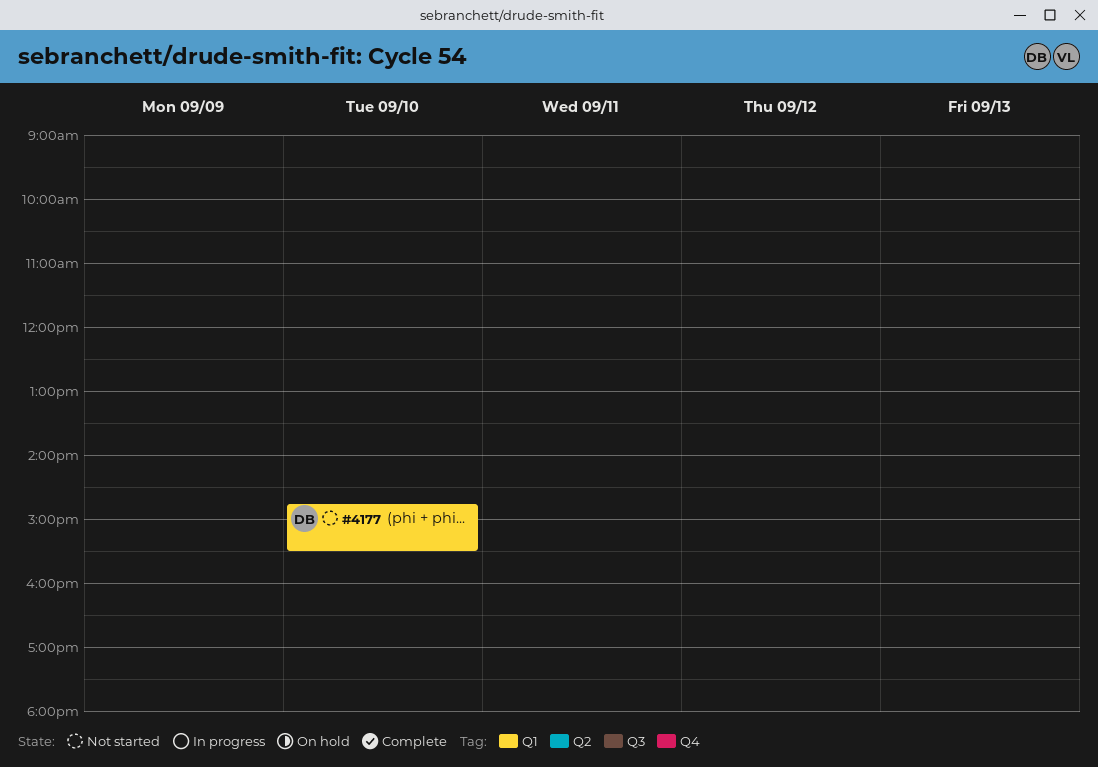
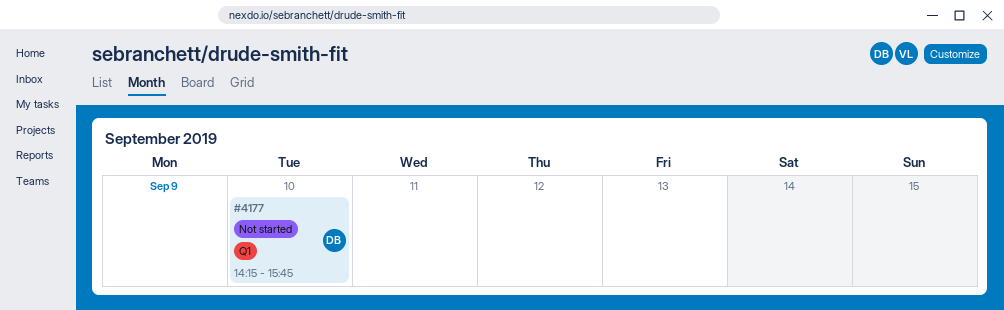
#4177, begins: 14:45 -> 14:15
#4177, ends: 15:30 -> 15:45

